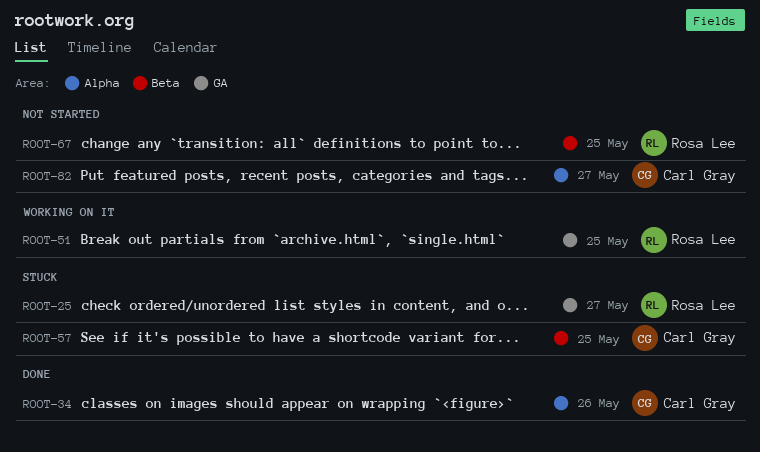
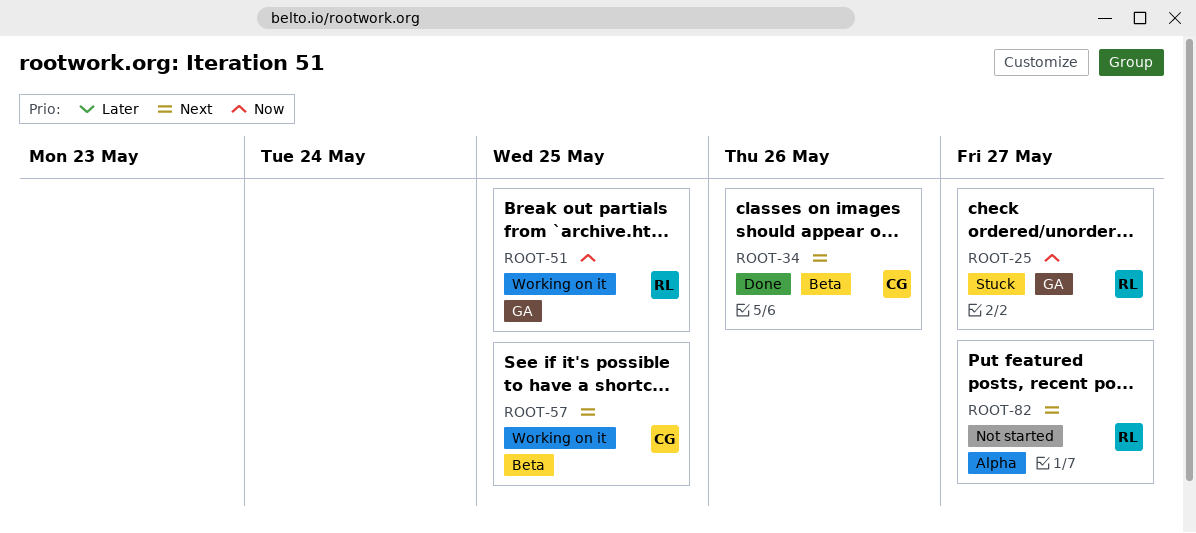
ROOT-34, label: Alpha -> Beta
ROOT-57, status: Stuck -> Working on it
ROOT-67: present -> none
ROOT-82, owner: Carl Gray -> Rosa Lee

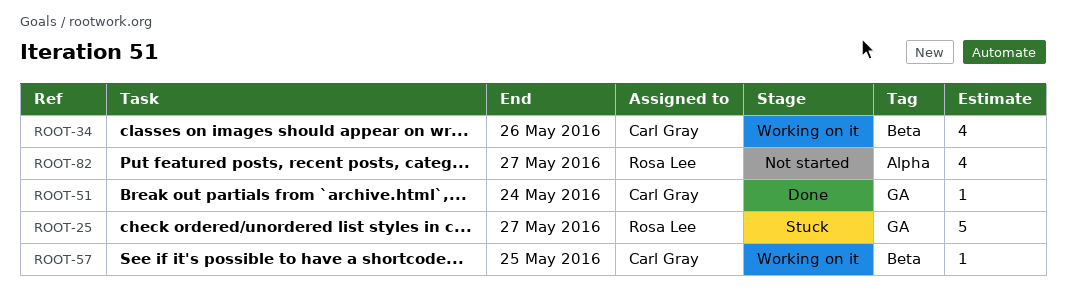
ROOT-34, status: Done -> Working on it
ROOT-51, status: Working on it -> Done
ROOT-51, owner: Rosa Lee -> Carl Gray
ROOT-51, due: May 25 -> May 24

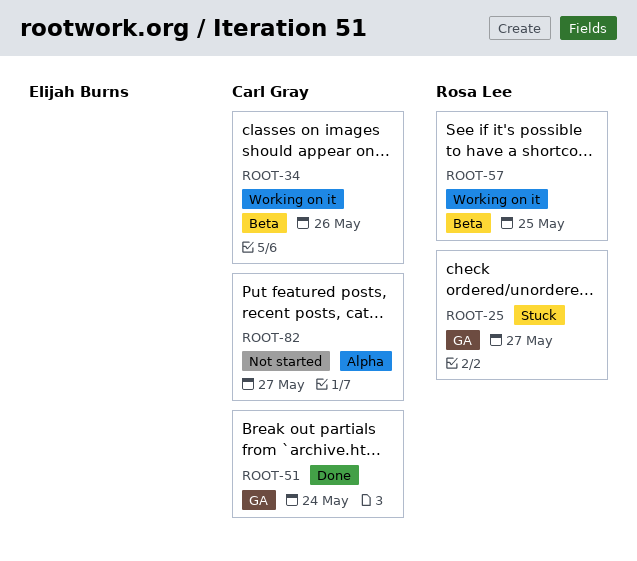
ROOT-57, owner: Carl Gray -> Rosa Lee
ROOT-82, owner: Rosa Lee -> Carl Gray

